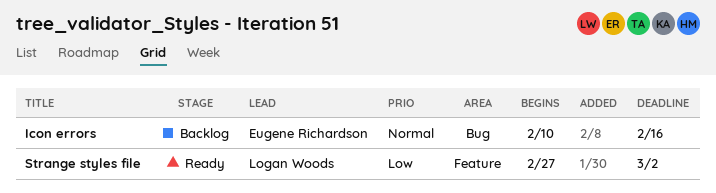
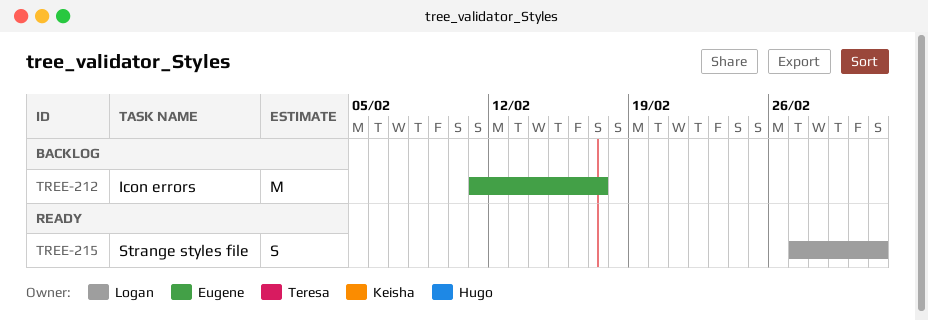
Icon errors, start: Feb 10 -> Feb 11
Icon errors, due: Feb 16 -> Feb 17

